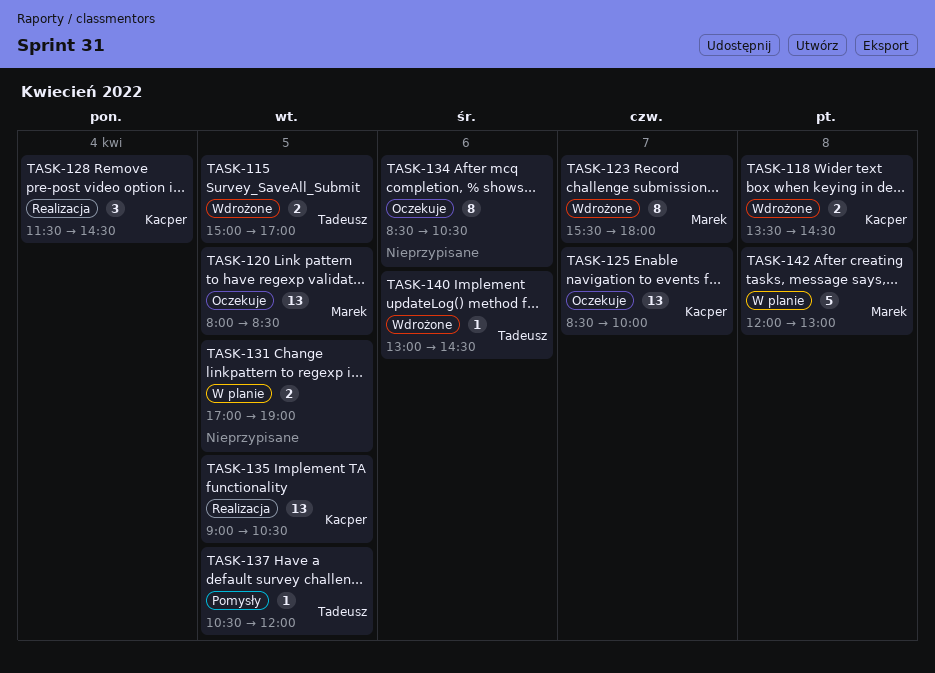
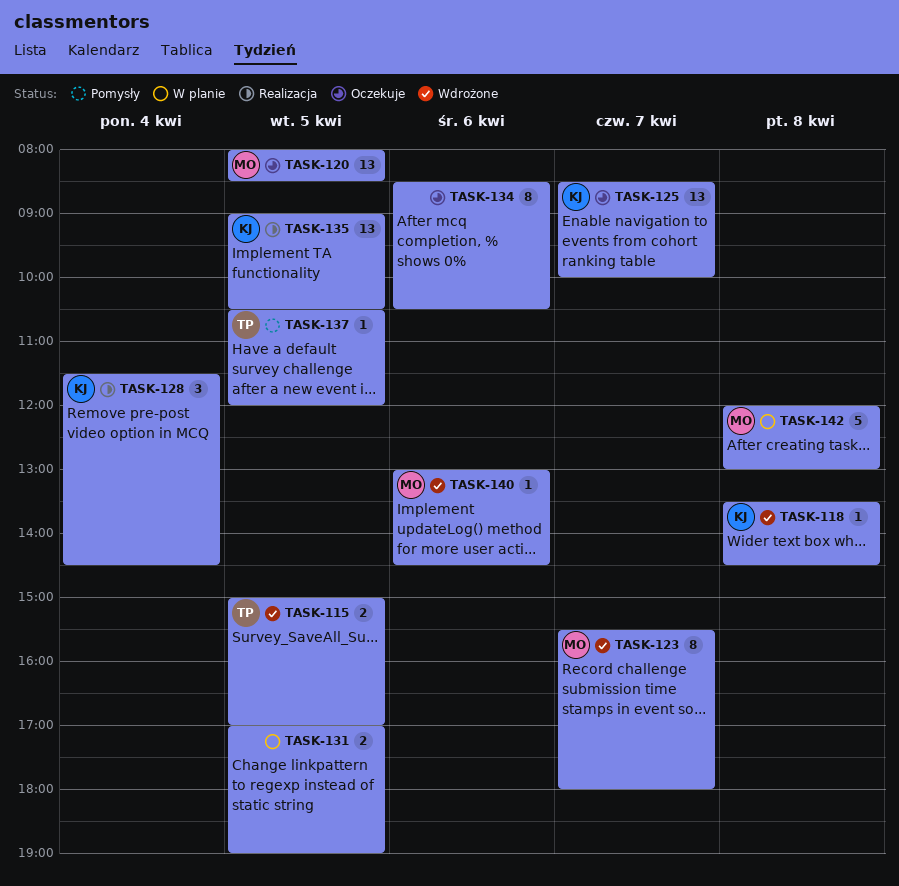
TASK-118, estimate: 2 -> 1
TASK-140, owner: Tadeusz -> Marek

